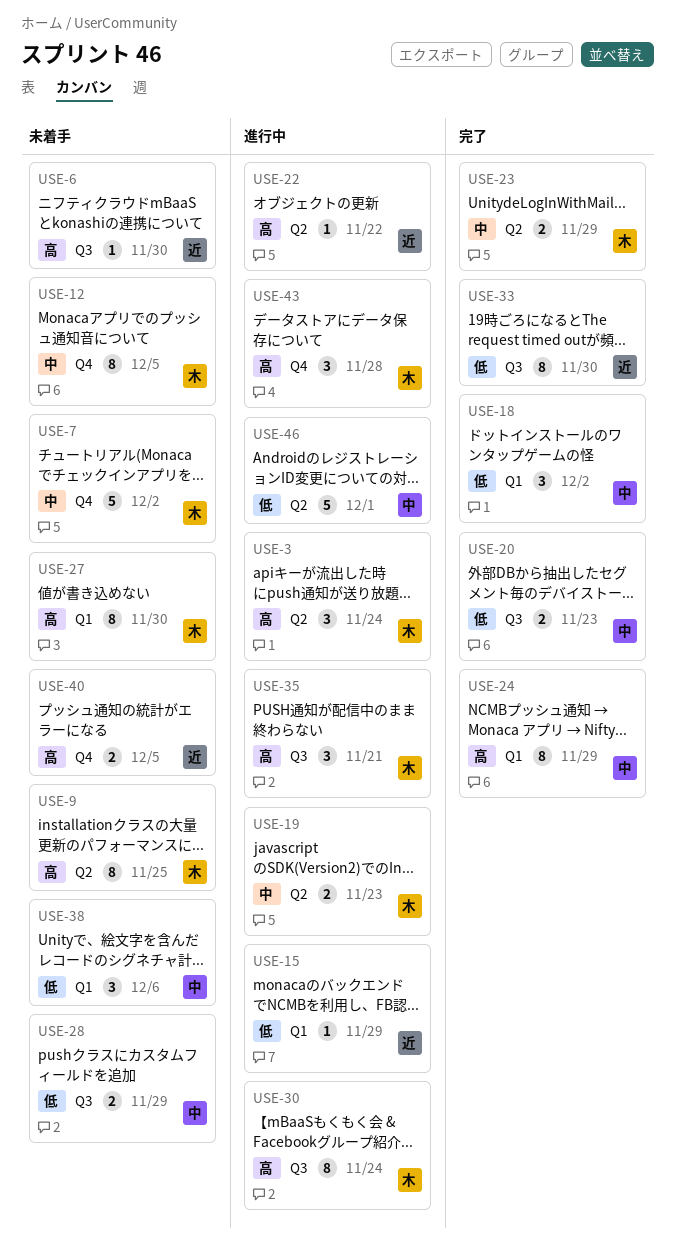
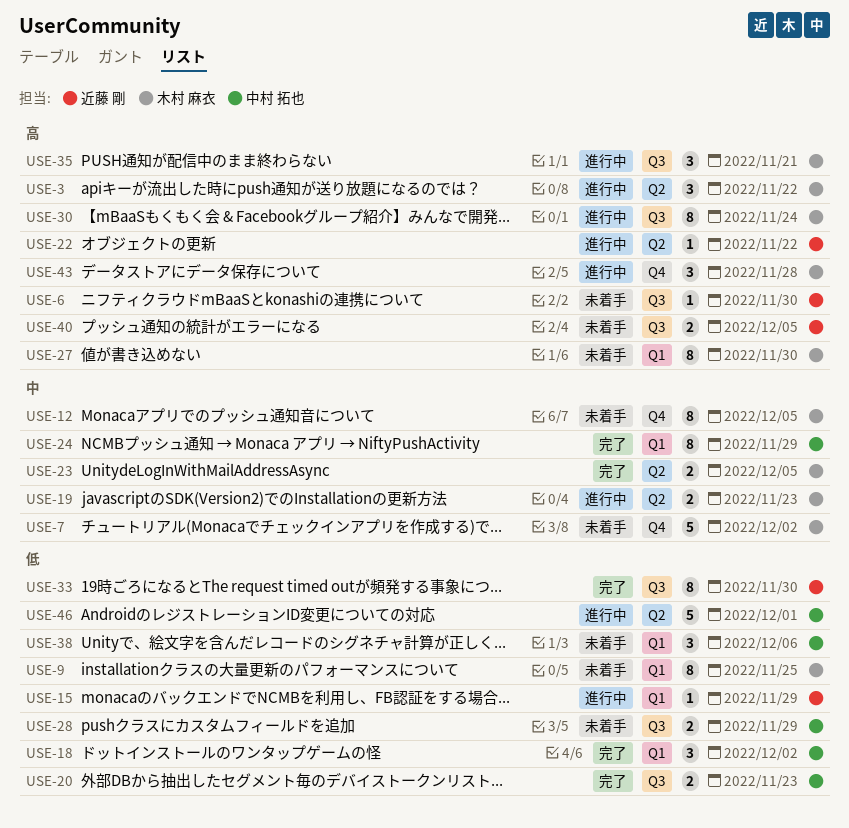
USE-3, due: Nov 24 -> Nov 22
USE-9, priority: 高 -> 低
USE-9, label: Q2 -> Q1
USE-23, due: Nov 29 -> Dec 5
USE-24, priority: 高 -> 中
USE-40, label: Q4 -> Q3

